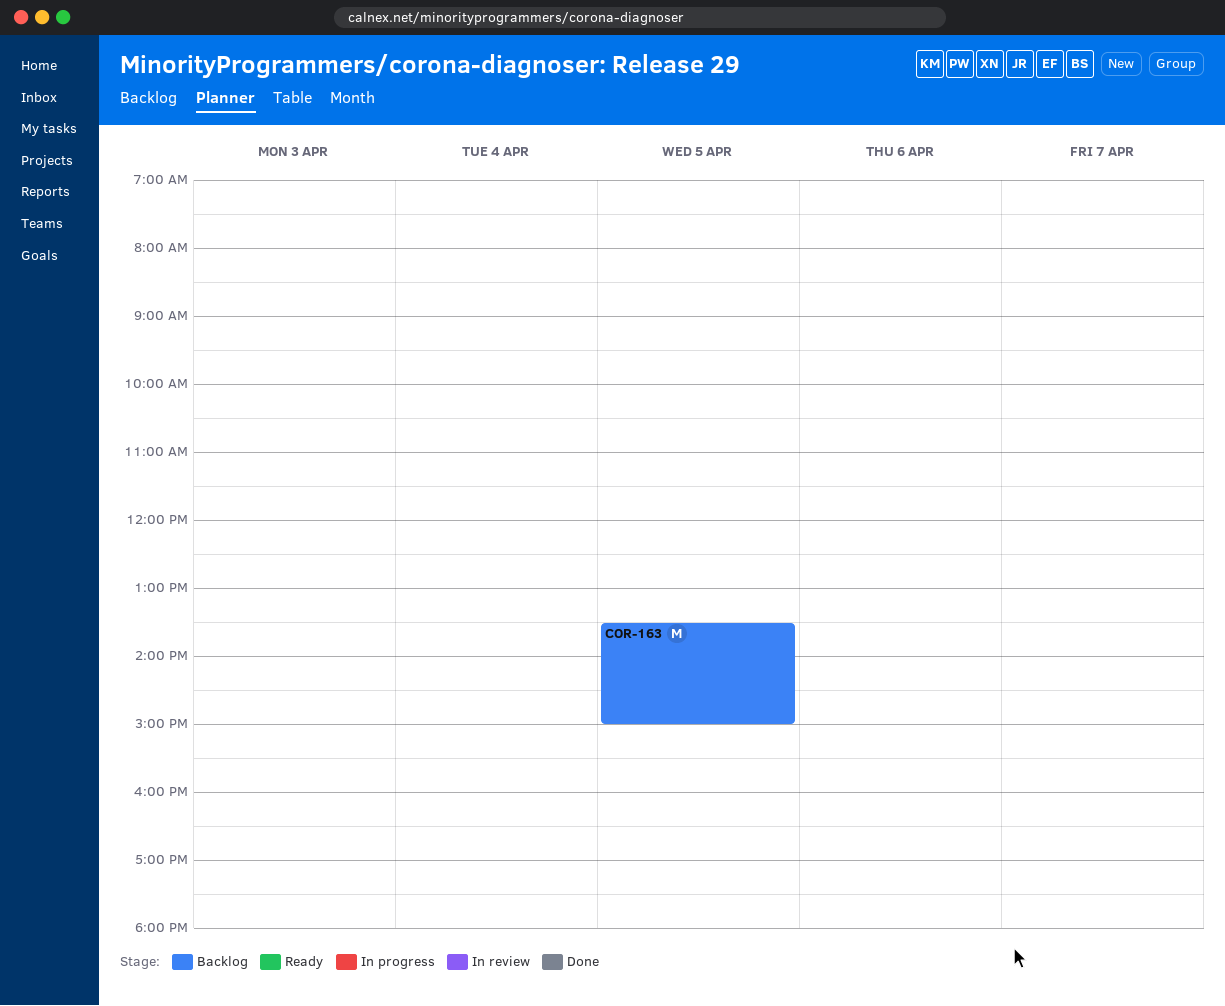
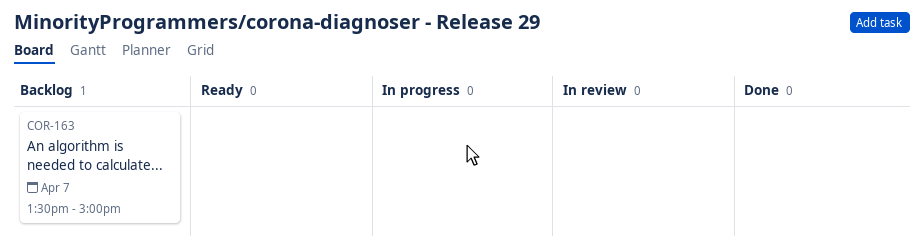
COR-163, day: Apr 5 -> Apr 7

